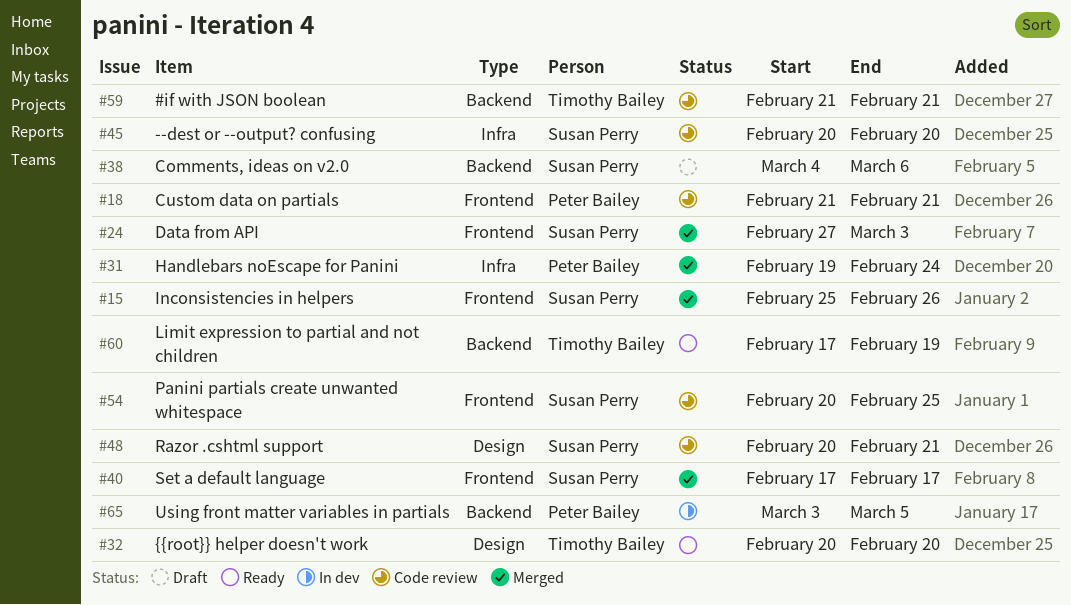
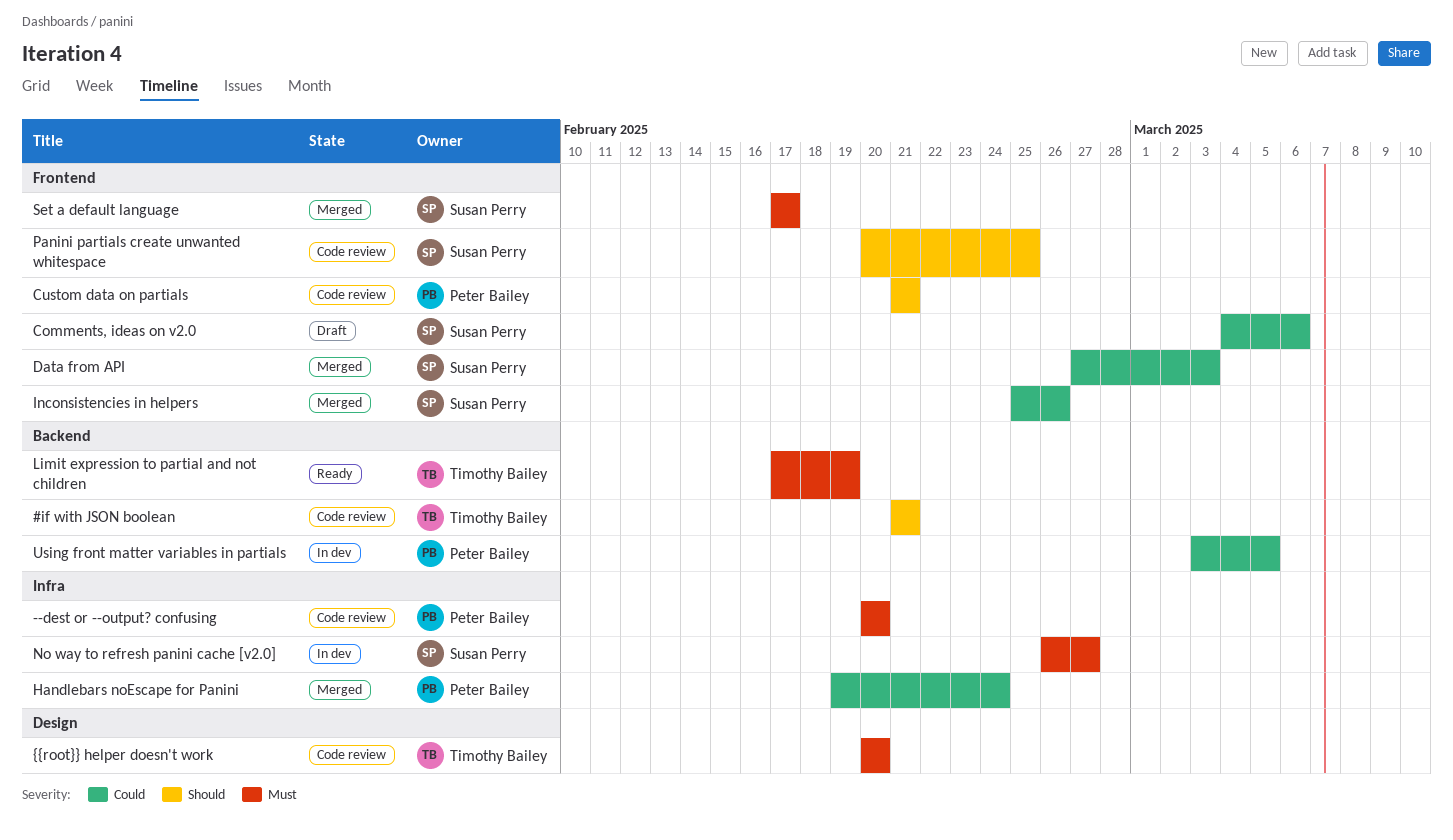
--dest or --output? confusing, owner: Susan Perry -> Peter Bailey
Comments, ideas on v2.0, label: Backend -> Frontend
No way to refresh panini cache [v2.0]: none -> present
Razor .cshtml support: present -> none
{{root}} helper doesn't work, status: Ready -> Code review

